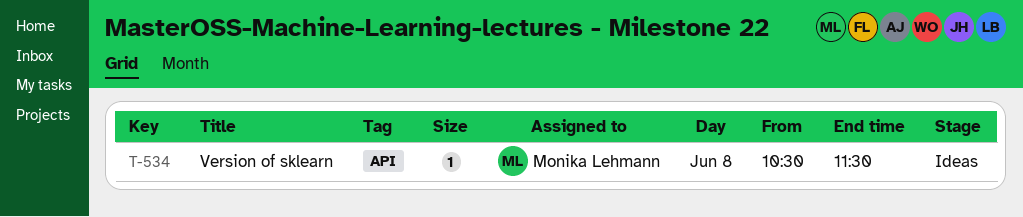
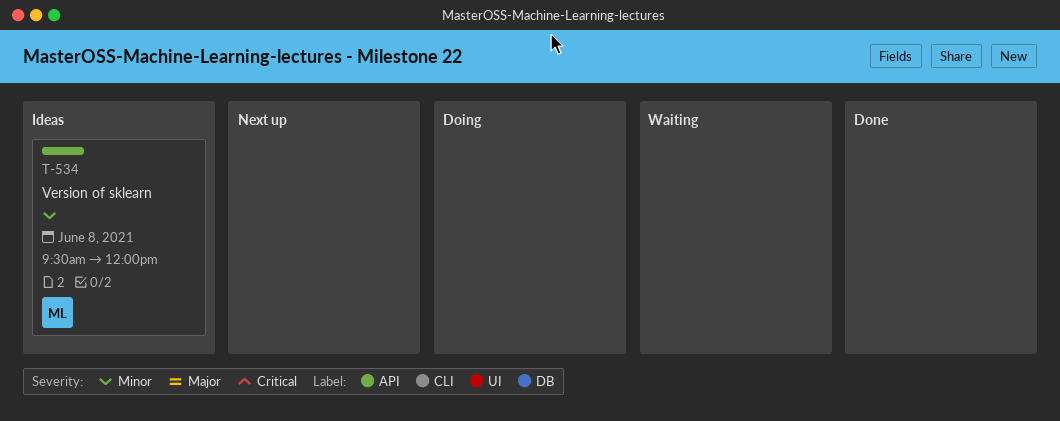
T-534, begins: 10:30 -> 09:30
T-534, ends: 11:30 -> 12:00

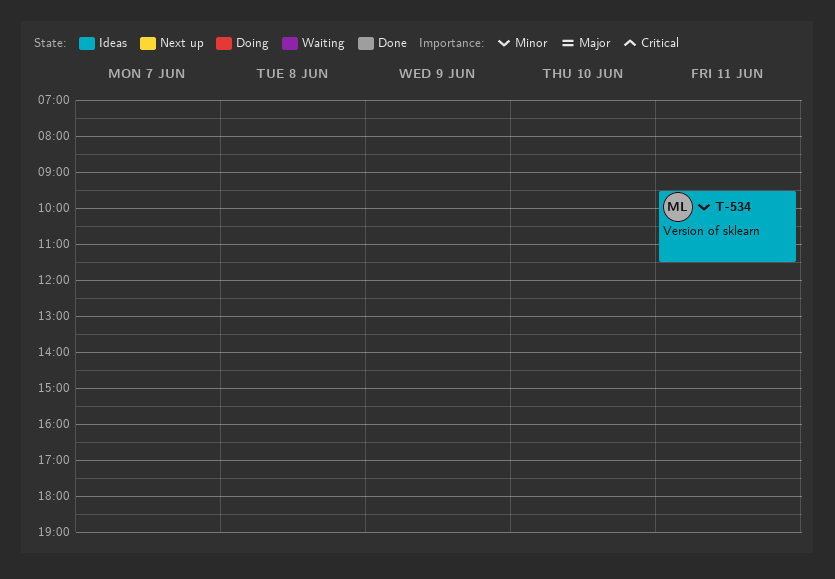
T-534, day: Jun 8 -> Jun 11
T-534, ends: 12:00 -> 11:30

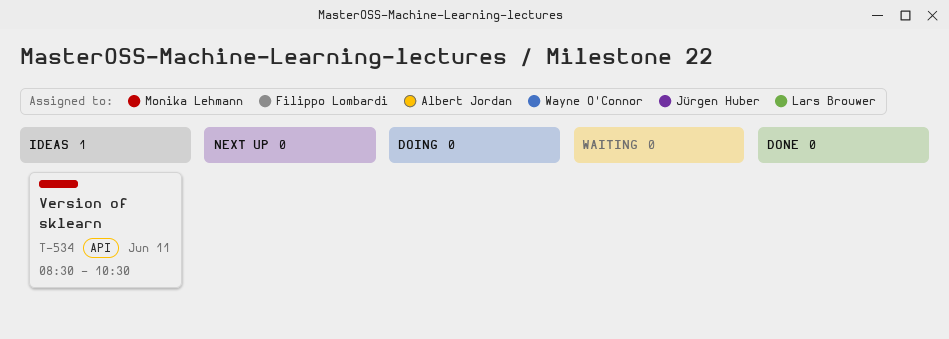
T-534, begins: 09:30 -> 08:30
T-534, ends: 11:30 -> 10:30

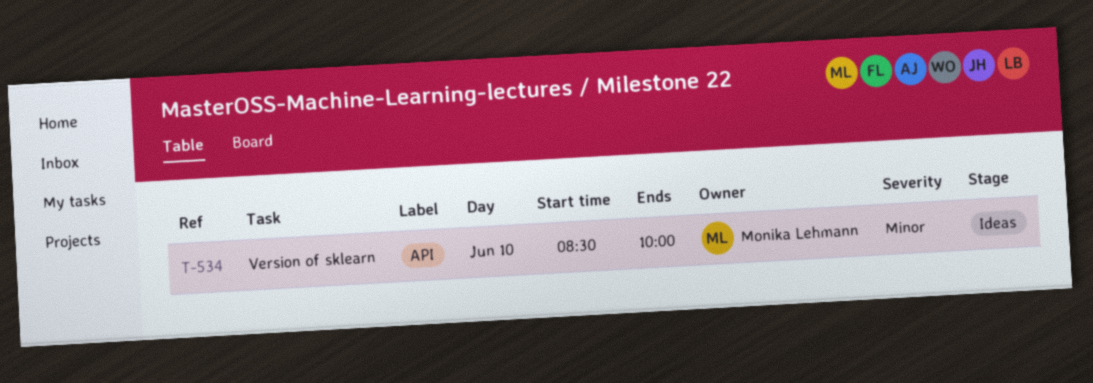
T-534, day: Jun 11 -> Jun 10
T-534, ends: 10:30 -> 10:00

